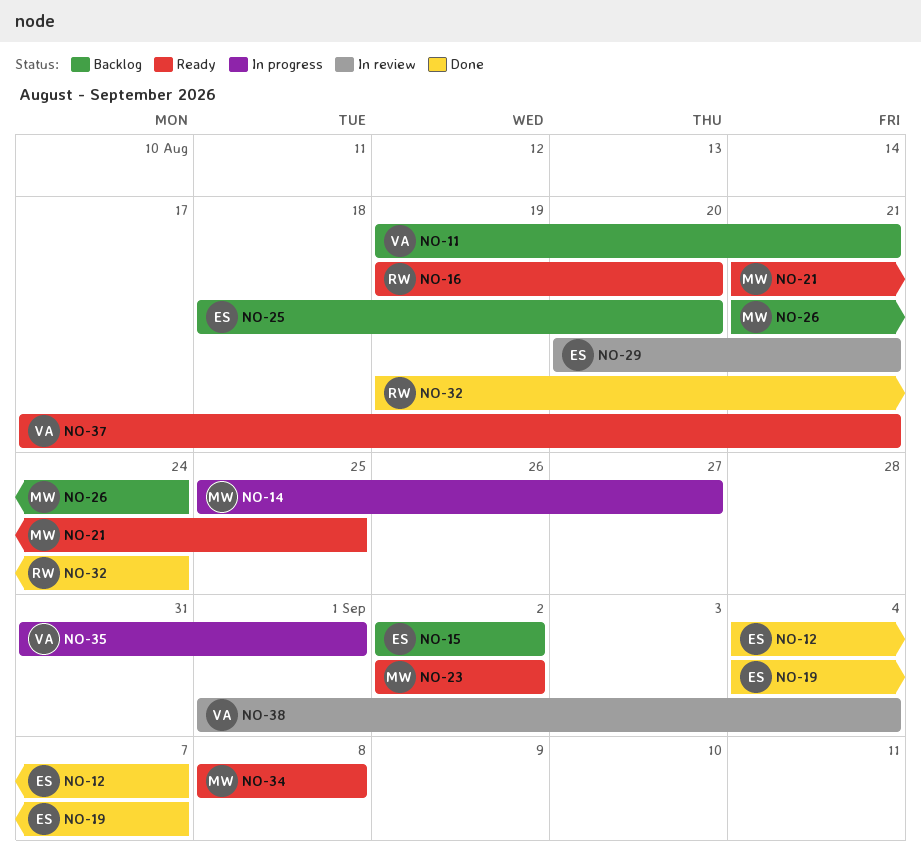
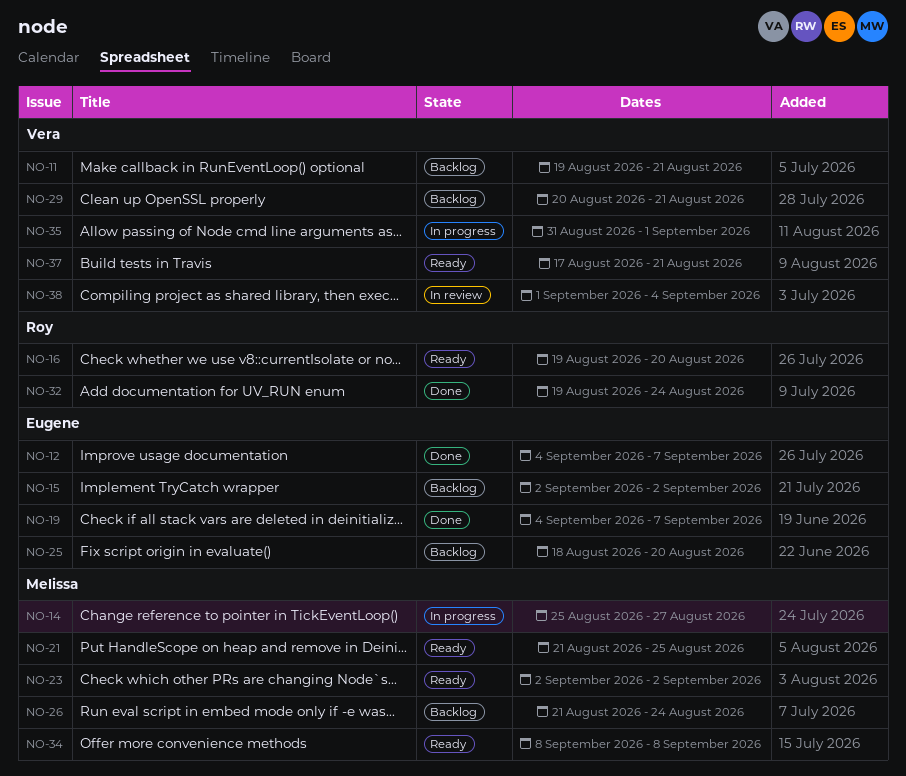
NO-29, status: In review -> Backlog
NO-29, owner: Eugene -> Vera

